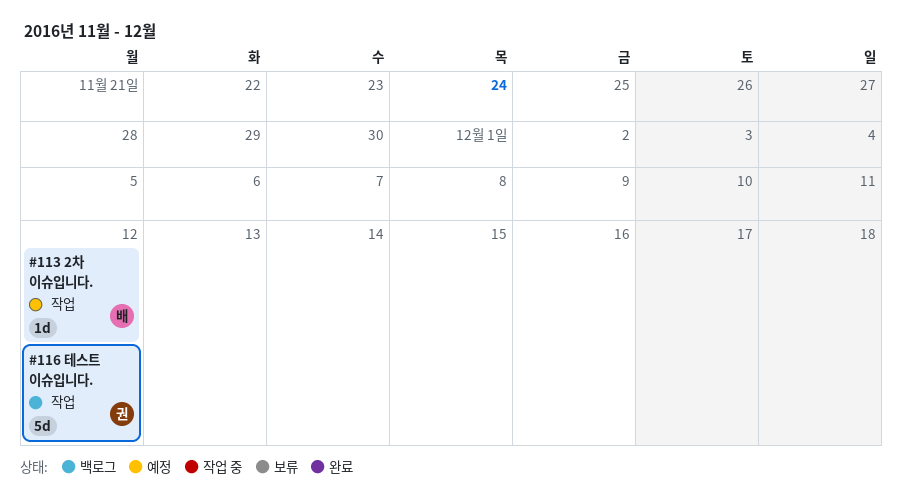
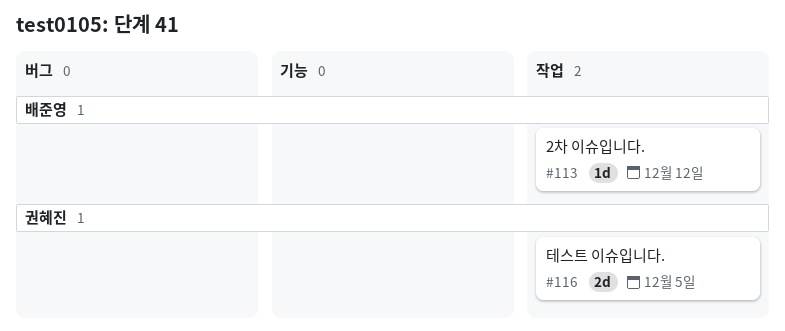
#116, estimate: 5d -> 2d
#116, due: Dec 12 -> Dec 5

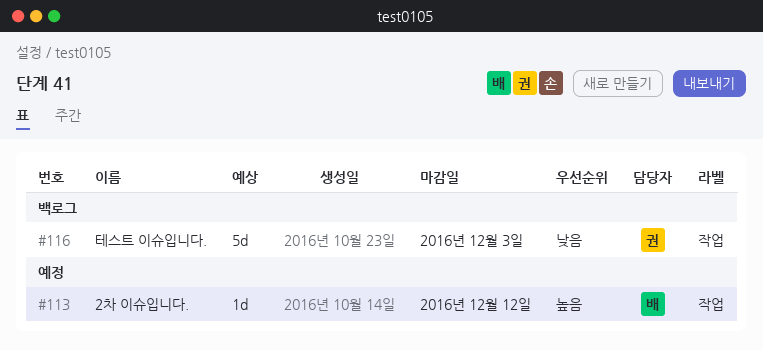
#116, estimate: 2d -> 5d
#116, due: Dec 5 -> Dec 3

